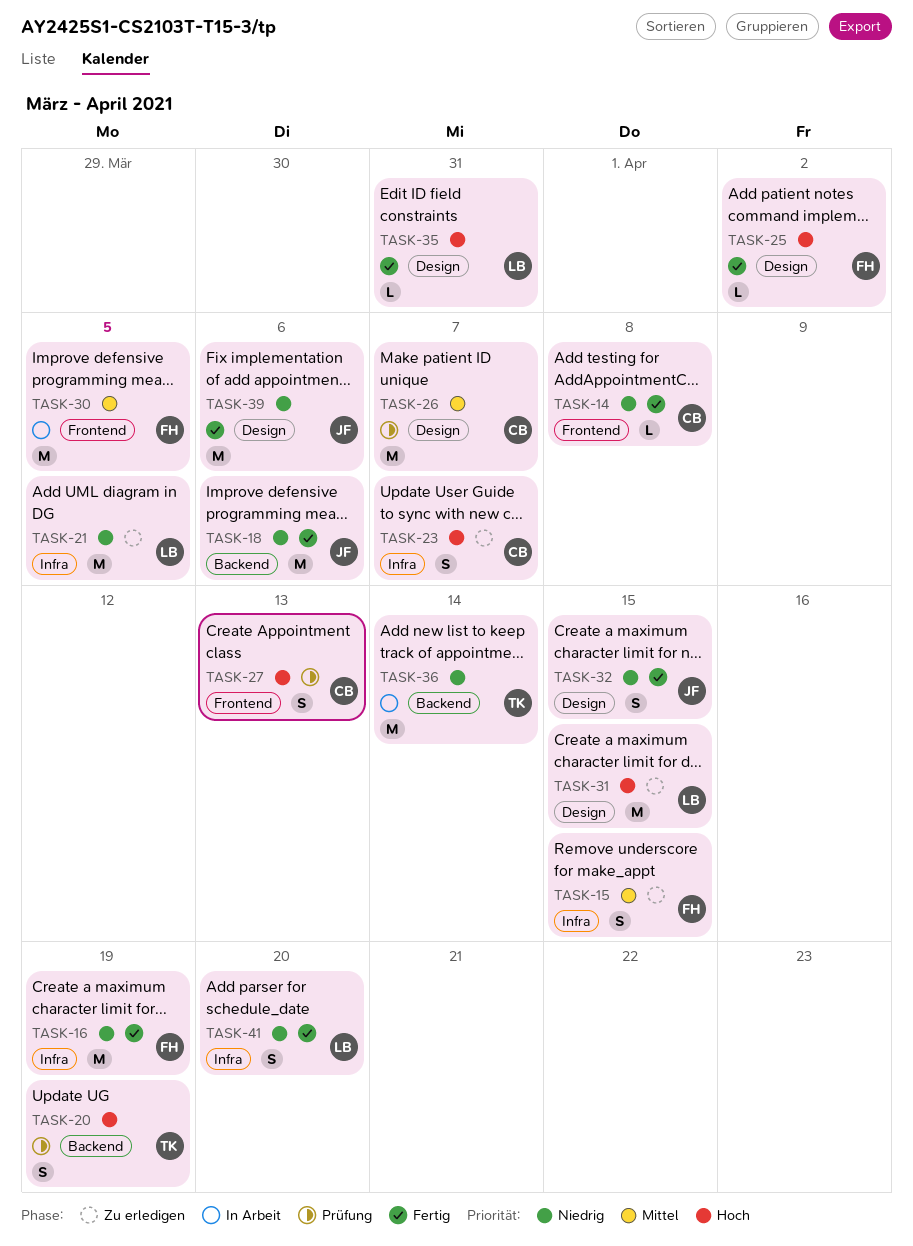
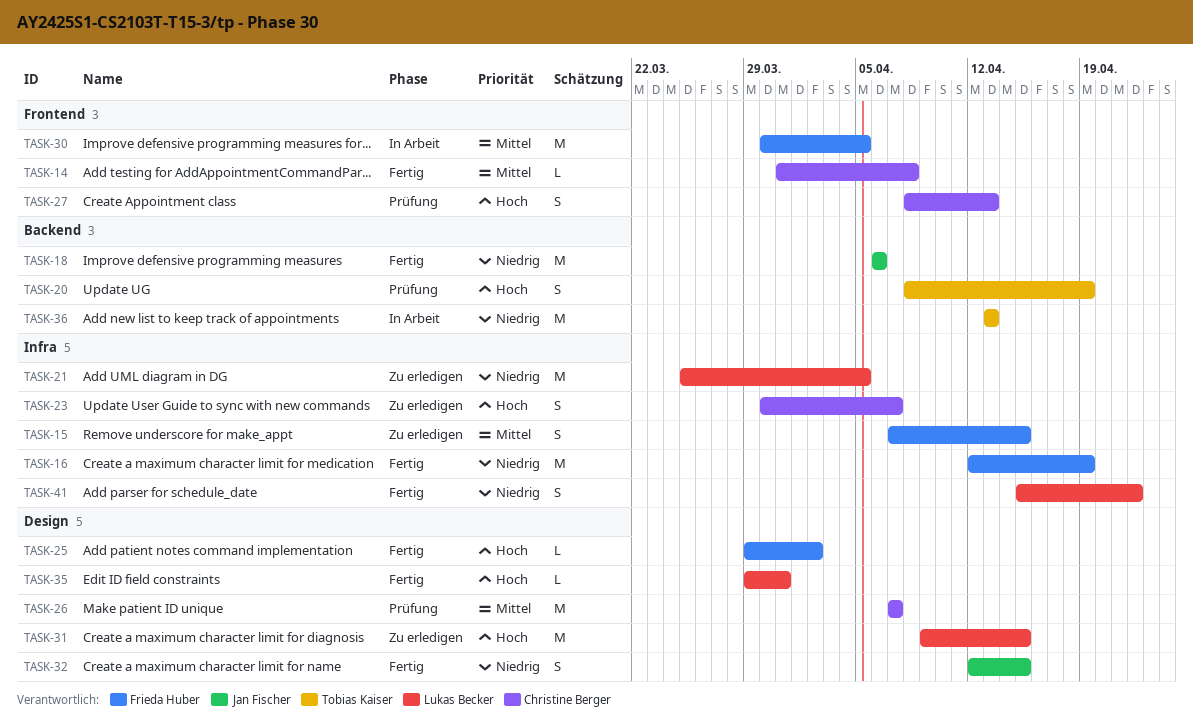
TASK-14, priority: Niedrig -> Mittel
TASK-36, due: Apr 14 -> Apr 13
TASK-39: present -> none
TASK-41, due: Apr 20 -> Apr 22

